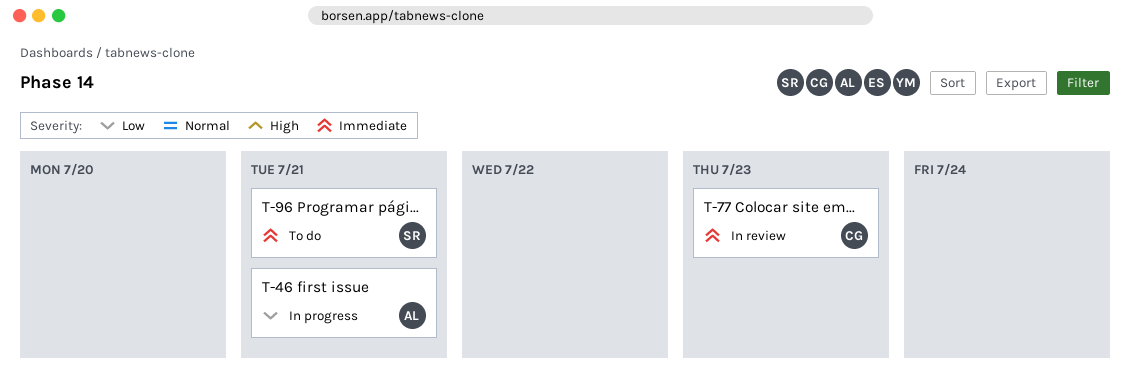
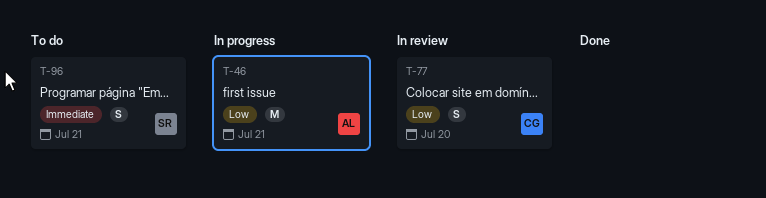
T-77, priority: Immediate -> Low
T-77, due: Jul 23 -> Jul 20

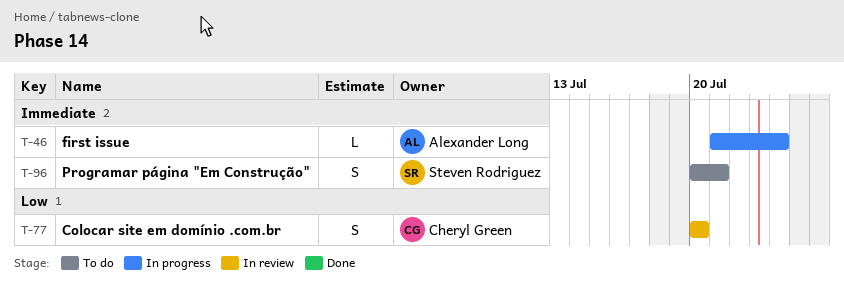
T-46, priority: Low -> Immediate
T-46, estimate: M -> L
T-46, due: Jul 21 -> Jul 24

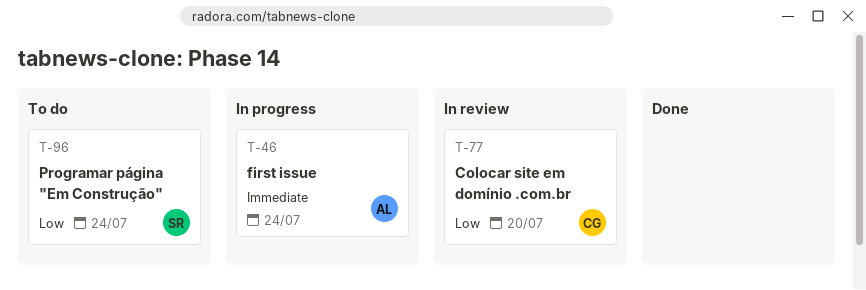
T-96, priority: Immediate -> Low
T-96, due: Jul 21 -> Jul 24

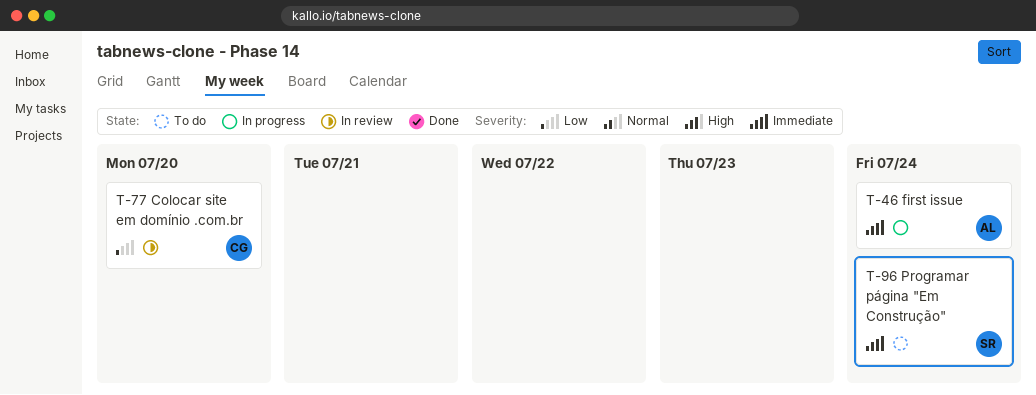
T-96, priority: Low -> Immediate

